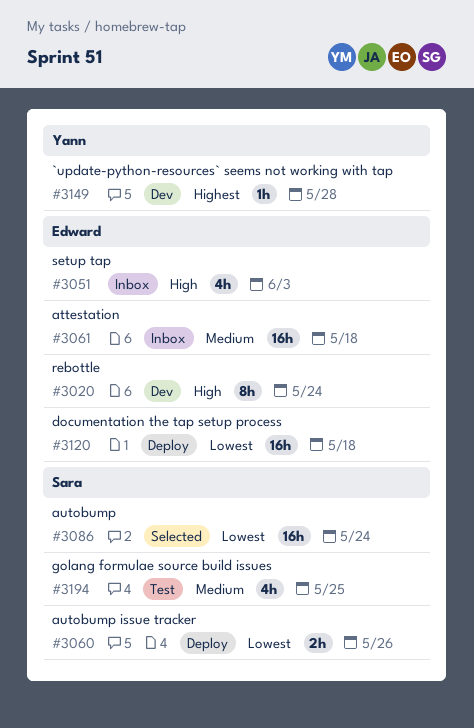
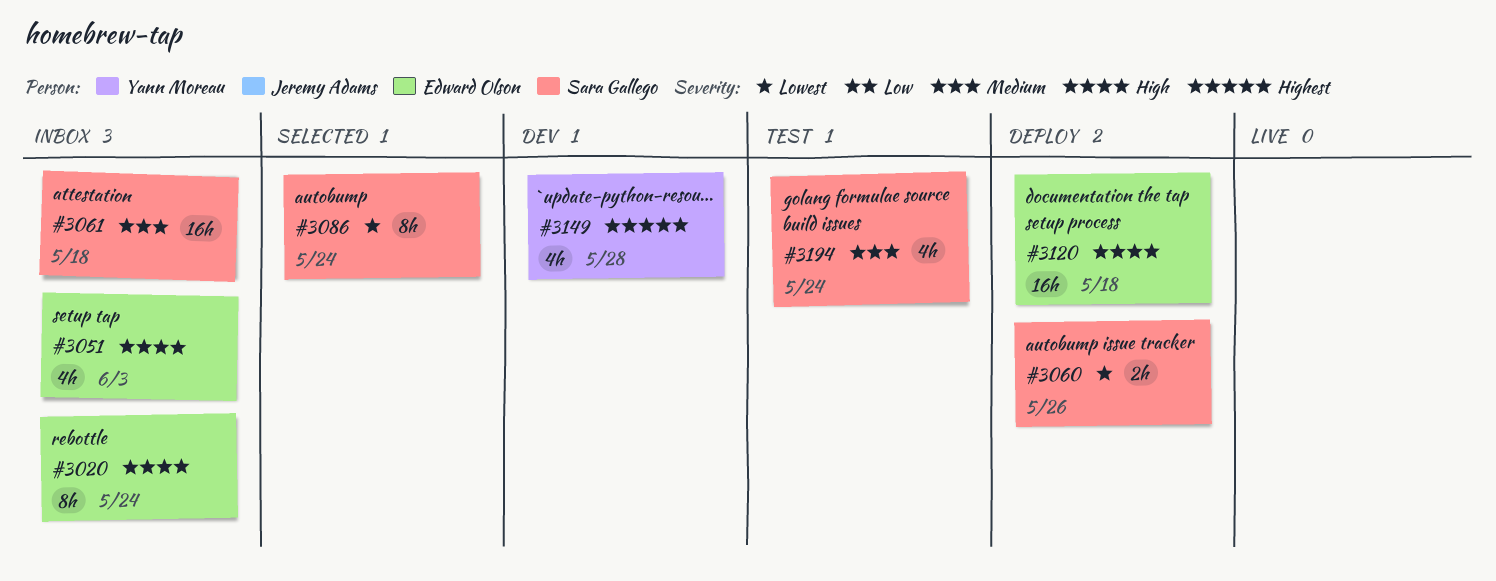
#3020, status: Dev -> Inbox
#3061, owner: Edward Olson -> Sara Gallego
#3086, estimate: 16h -> 8h
#3120, priority: Lowest -> High
#3149, estimate: 1h -> 4h
#3194, due: May 25 -> May 24

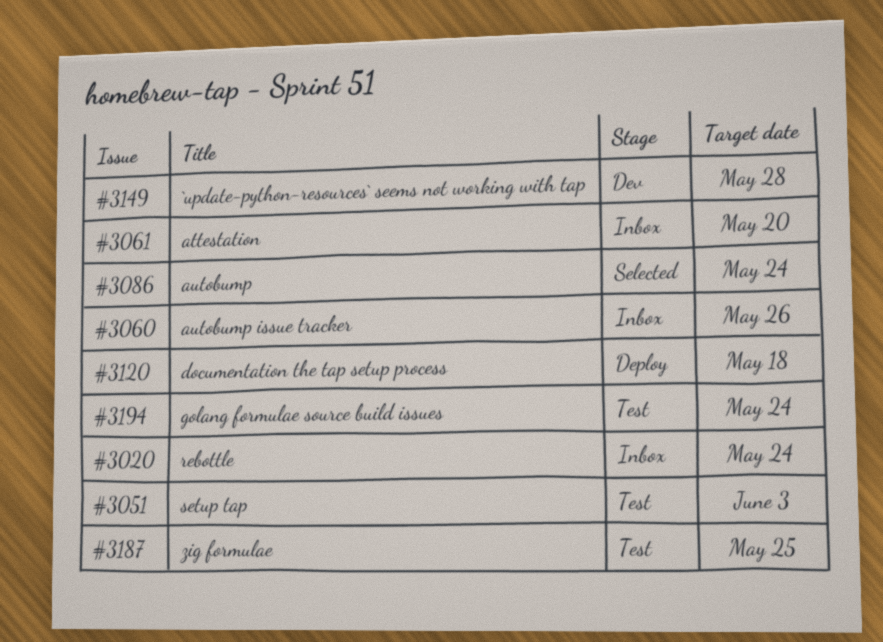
#3051, status: Inbox -> Test
#3060, status: Deploy -> Inbox
#3061, due: May 18 -> May 20
#3187: none -> present

